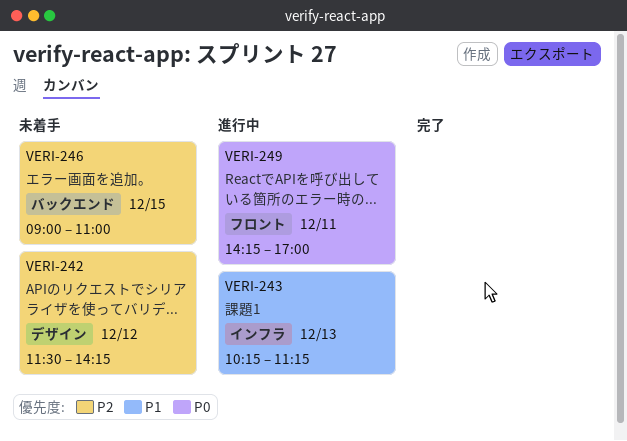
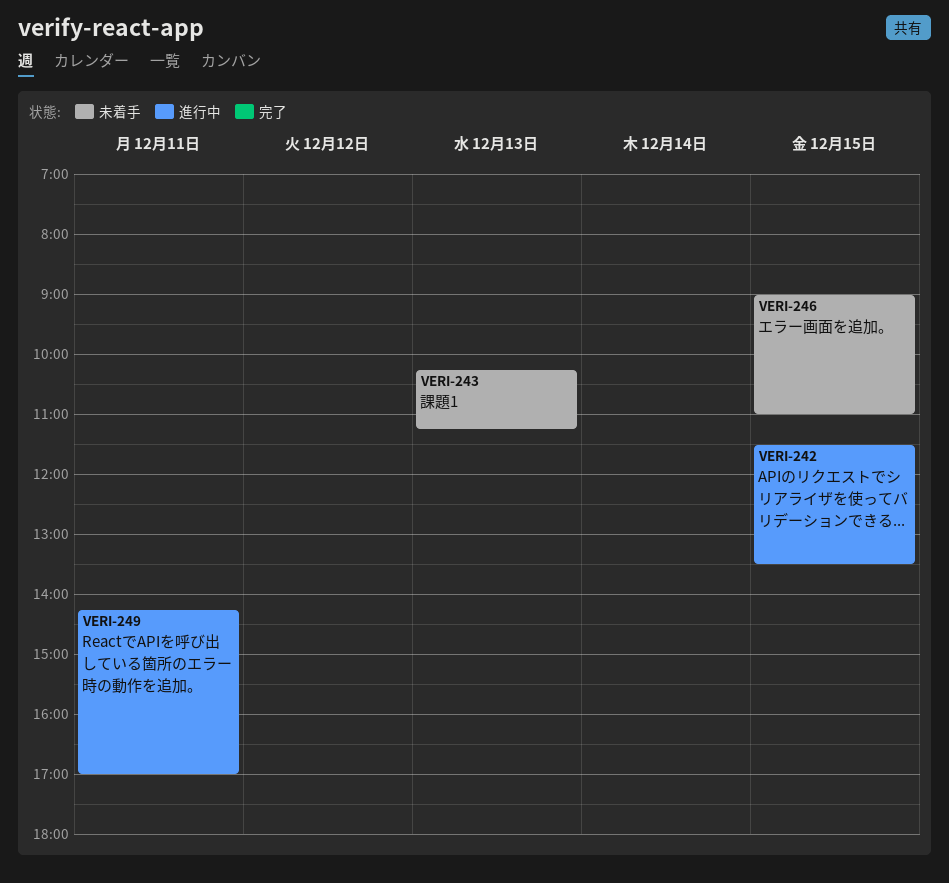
VERI-242, status: 未着手 -> 進行中
VERI-242, day: Dec 12 -> Dec 15
VERI-242, ends: 14:15 -> 13:30
VERI-243, status: 進行中 -> 未着手

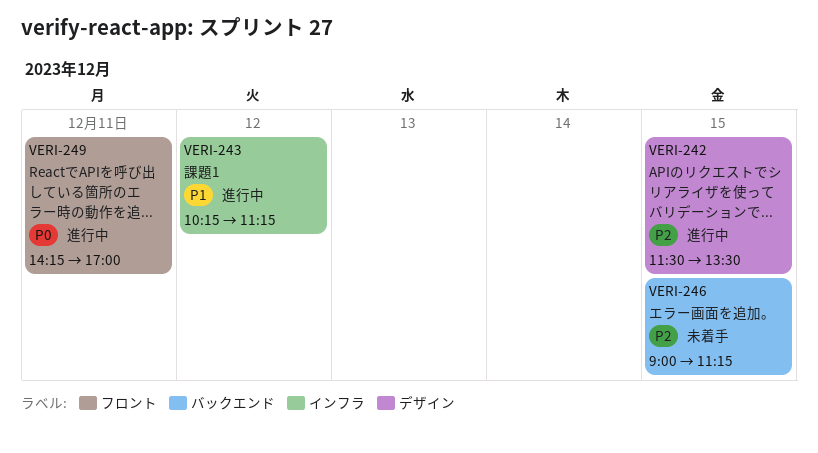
VERI-243, status: 未着手 -> 進行中
VERI-243, day: Dec 13 -> Dec 12
VERI-246, ends: 11:00 -> 11:15

